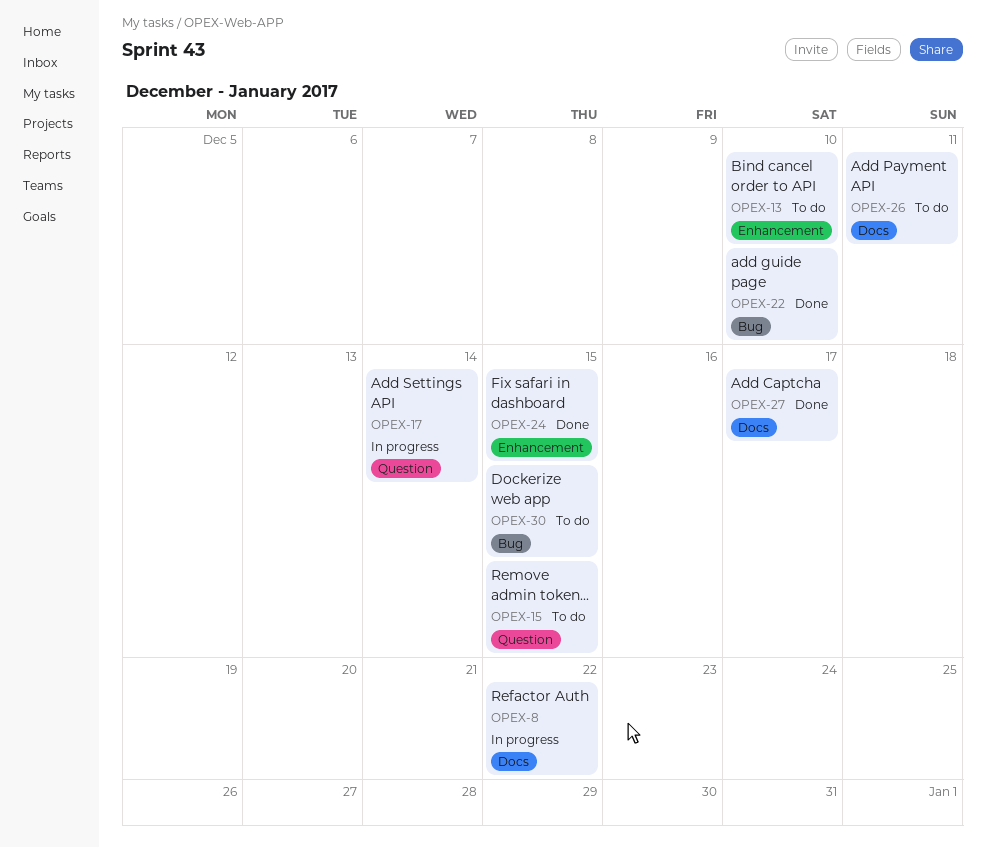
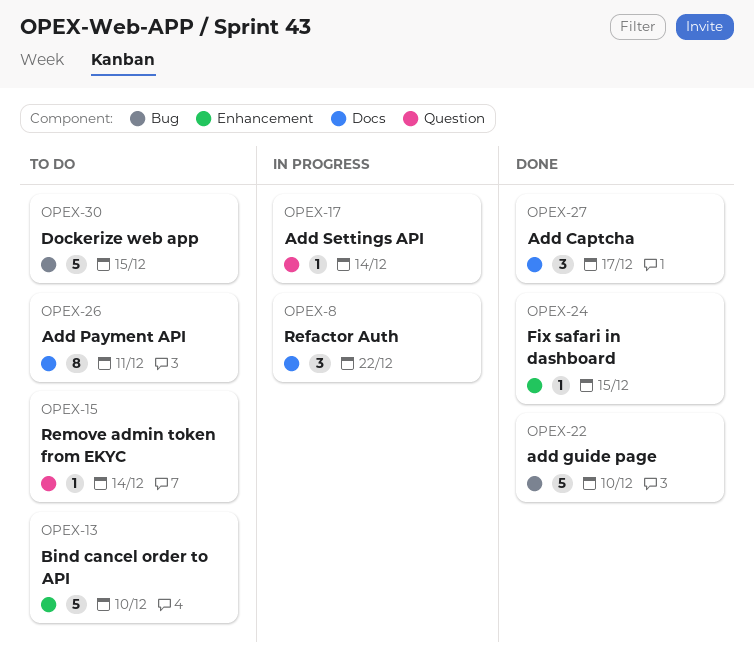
OPEX-15, due: Dec 15 -> Dec 14

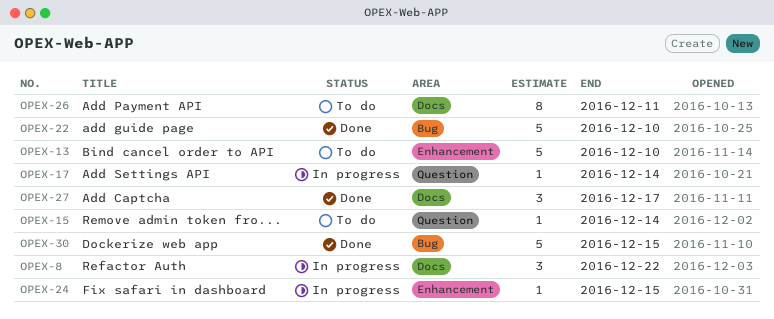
OPEX-24, status: Done -> In progress
OPEX-30, status: To do -> Done

